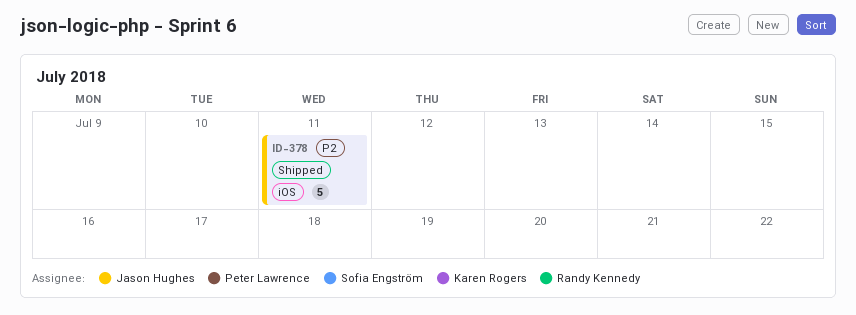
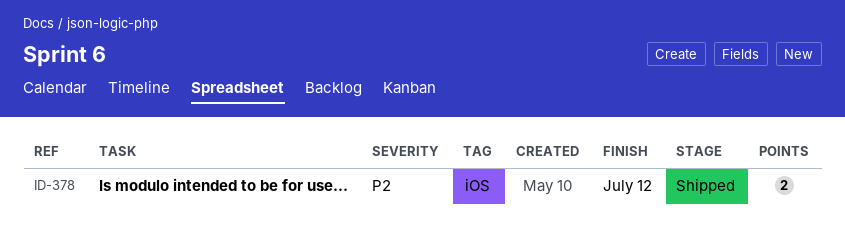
ID-378, estimate: 5 -> 2
ID-378, due: Jul 11 -> Jul 12

